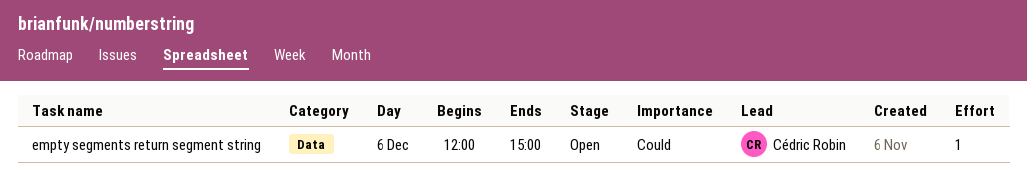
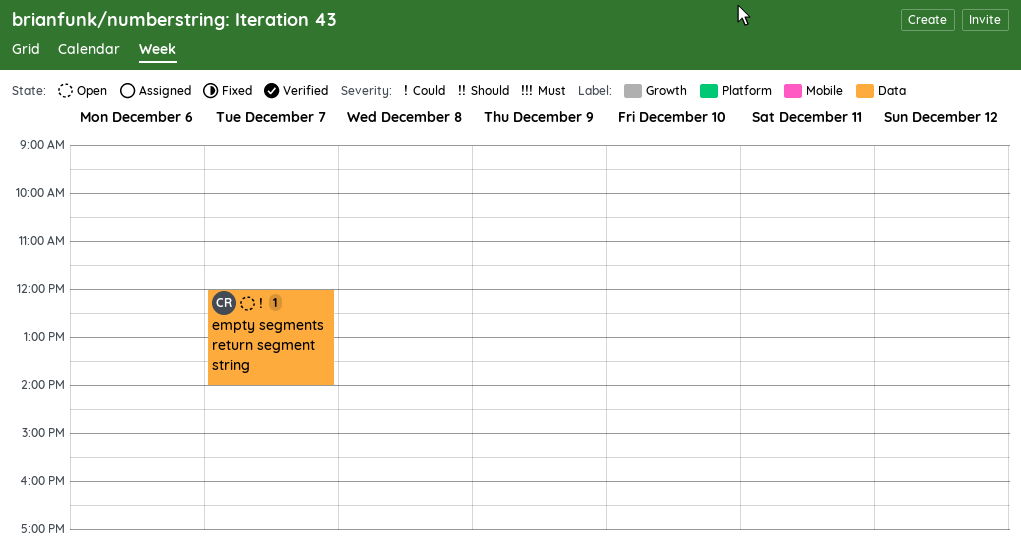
empty segments return segment string, day: Dec 6 -> Dec 7
empty segments return segment string, ends: 15:00 -> 14:00

